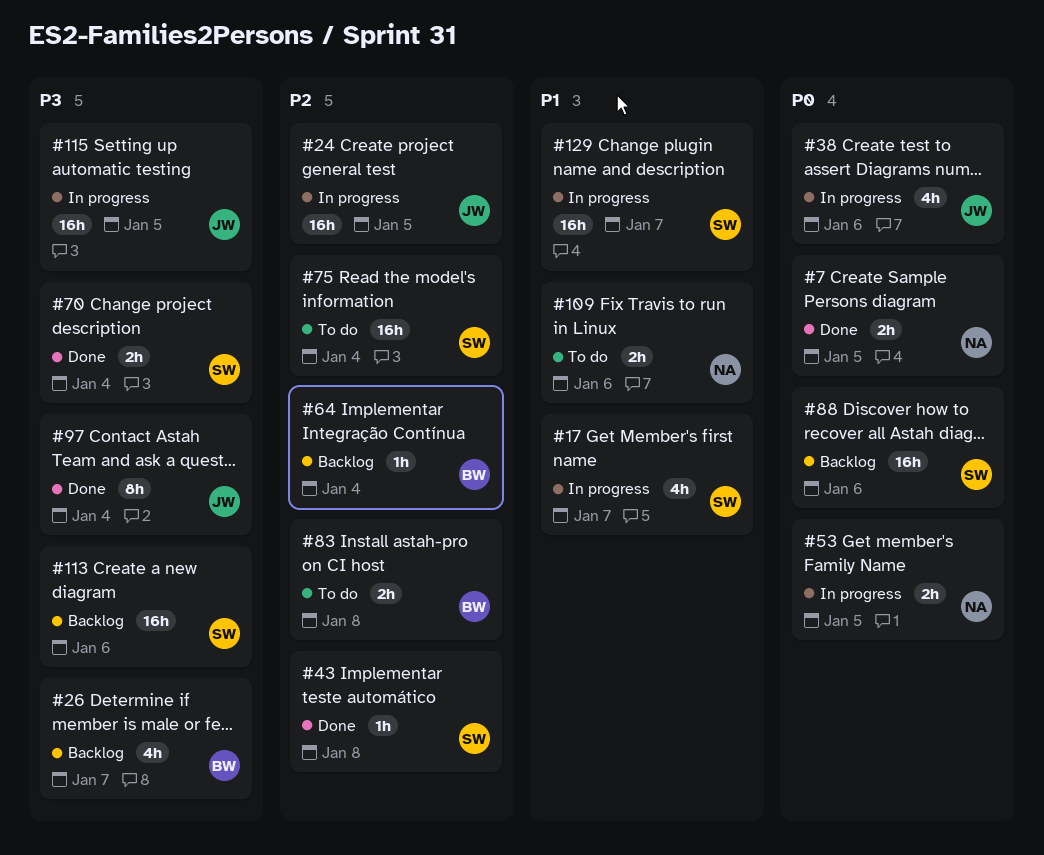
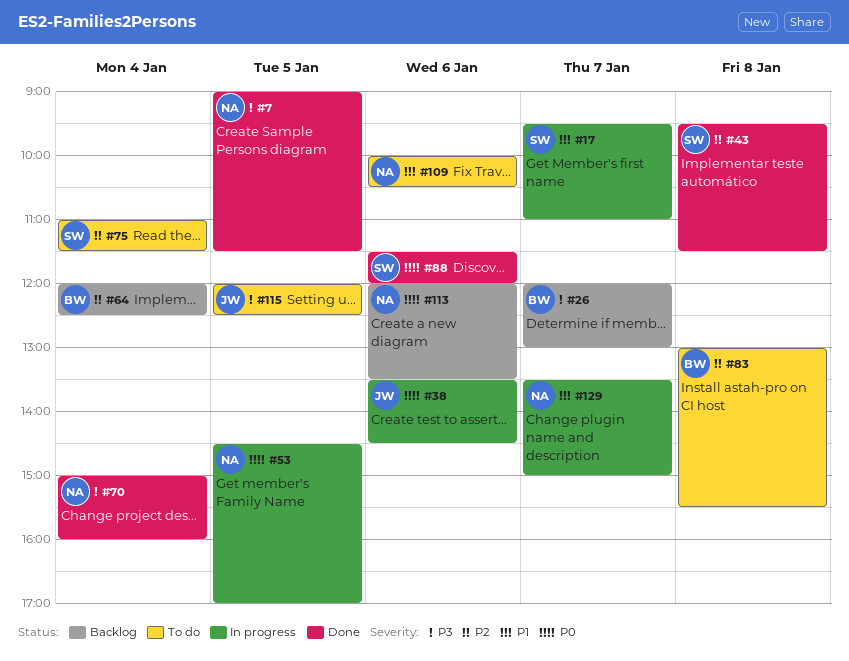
#7, priority: P0 -> P3
#24: present -> none
#70, owner: SW -> NA
#88, status: Backlog -> Done
#97: present -> none
#113, owner: SW -> NA
#113, priority: P3 -> P0
#115, status: In progress -> To do
#129, owner: SW -> NA

